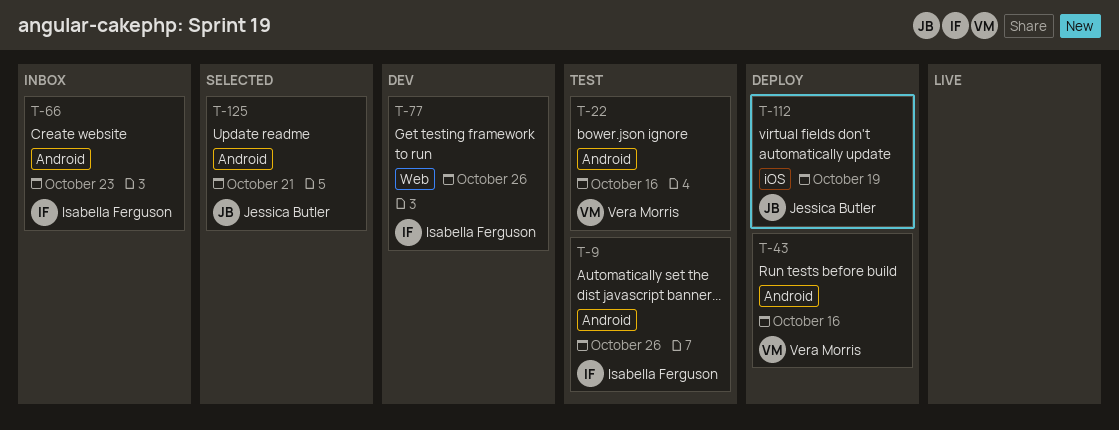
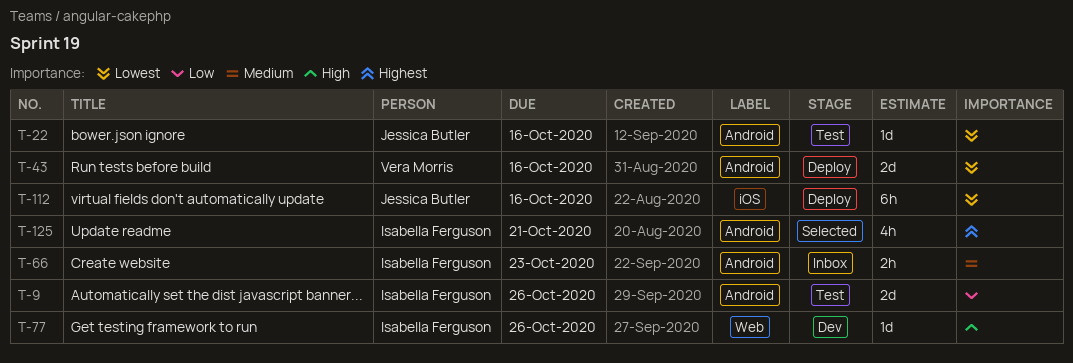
T-22, owner: Vera Morris -> Jessica Butler
T-112, due: Oct 19 -> Oct 16
T-125, owner: Jessica Butler -> Isabella Ferguson

